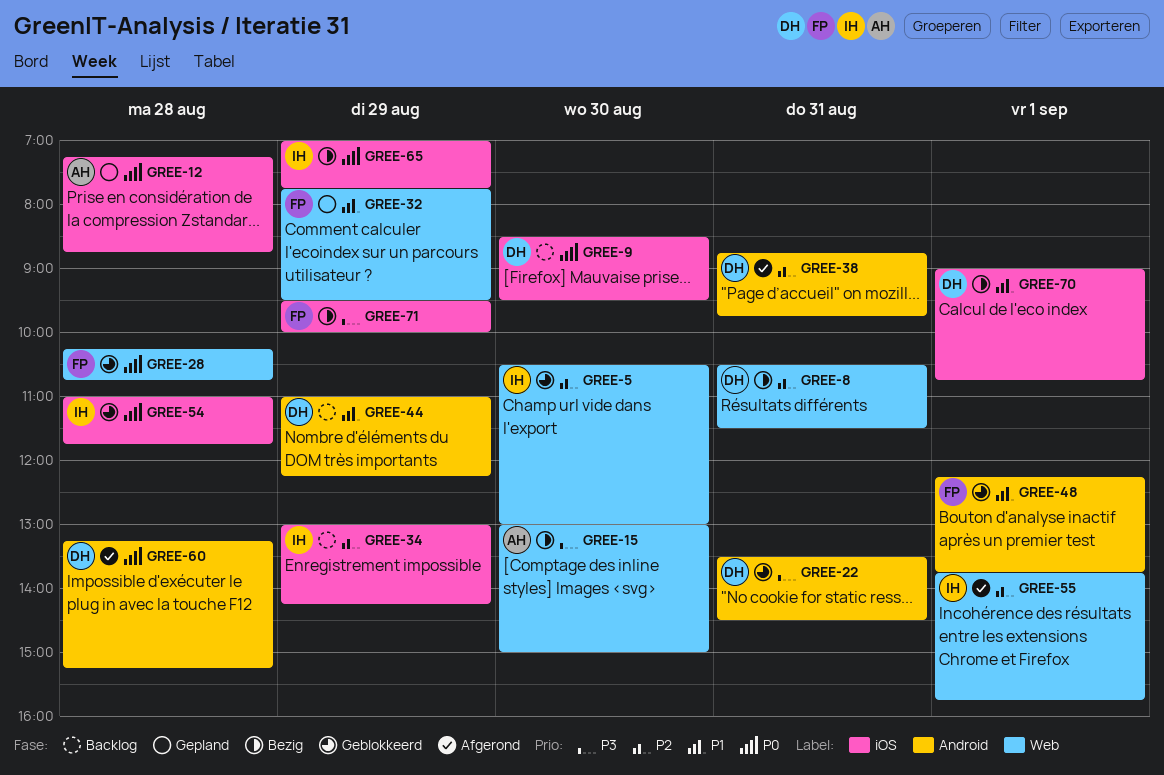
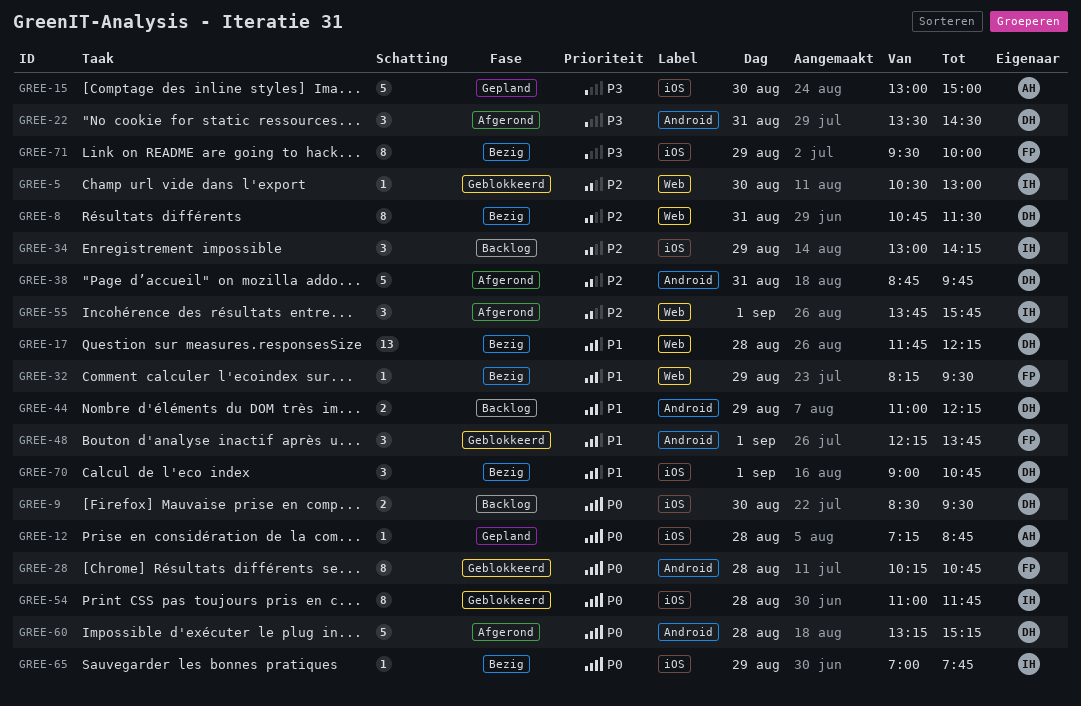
GREE-8, begins: 10:30 -> 10:45
GREE-15, status: Bezig -> Gepland
GREE-15, label: Web -> iOS
GREE-17: none -> present
GREE-22, status: Geblokkeerd -> Afgerond
GREE-28, label: Web -> Android
GREE-32, status: Gepland -> Bezig
GREE-32, begins: 07:45 -> 08:15

